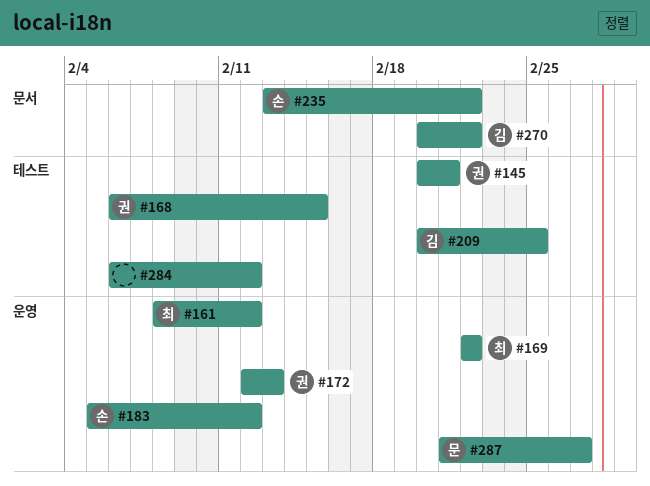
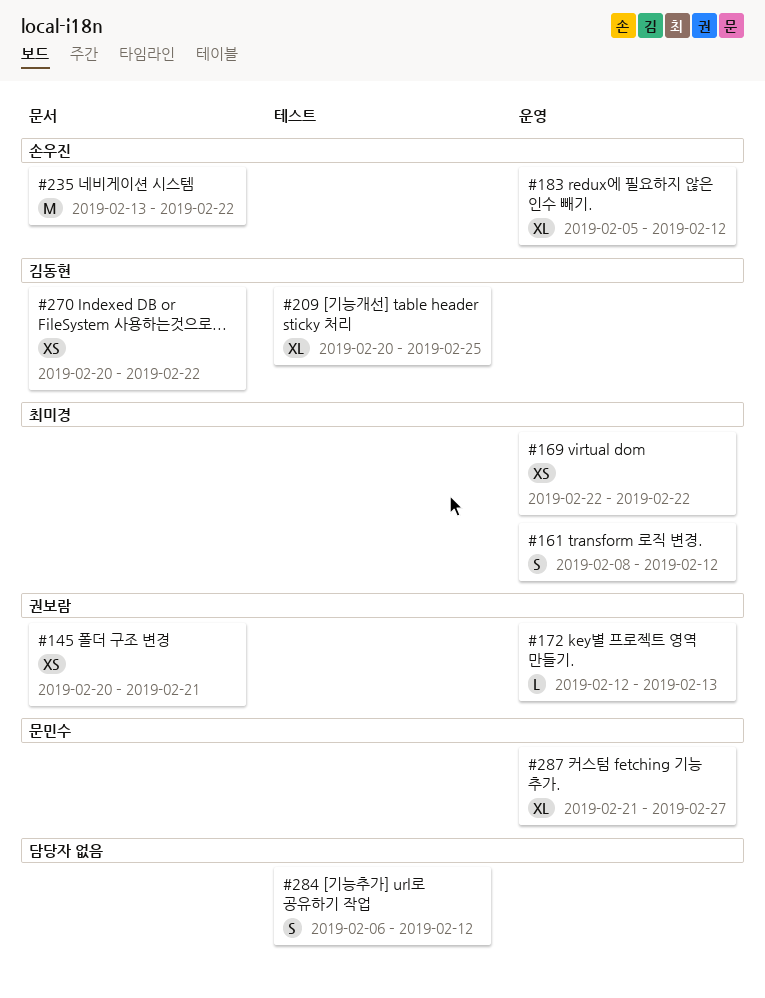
#145, label: 테스트 -> 문서
#168: present -> none

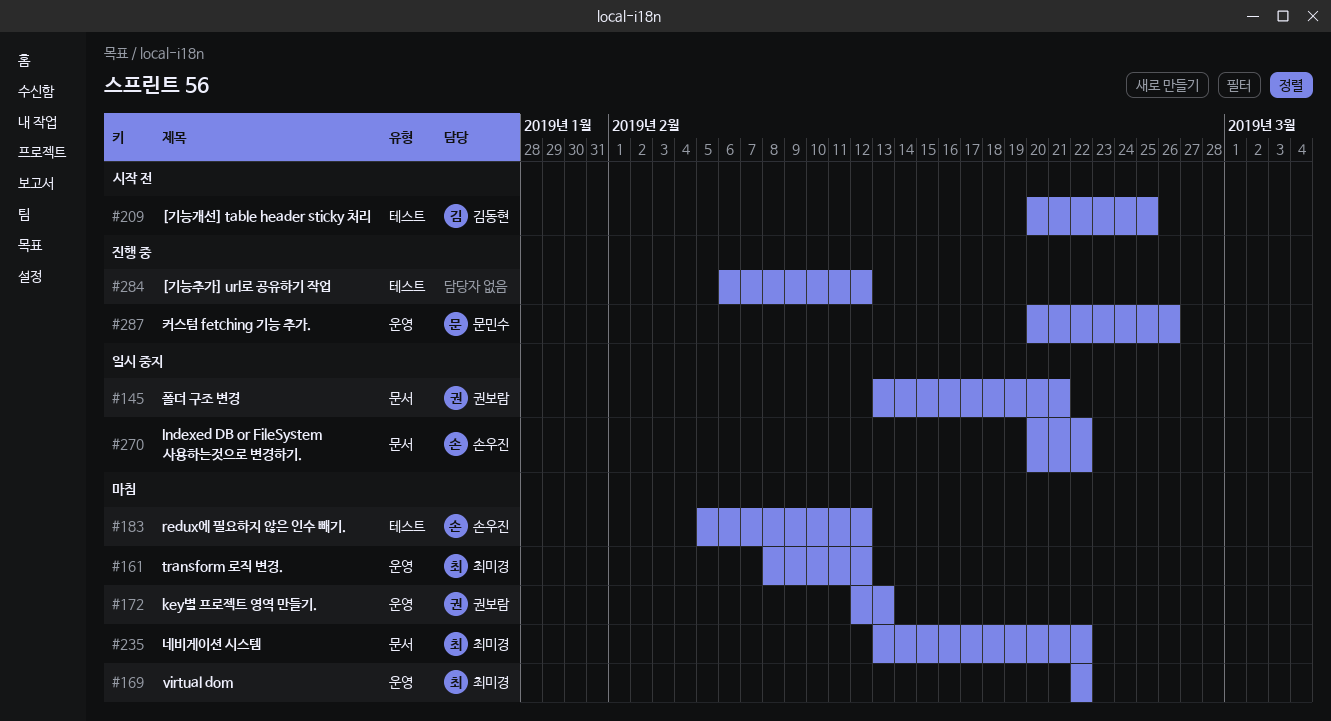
#145, start: Feb 20 -> Feb 13
#183, label: 운영 -> 테스트
#235, owner: 손우진 -> 최미경
#270, owner: 김동현 -> 손우진
#287, start: Feb 21 -> Feb 20
#287, due: Feb 27 -> Feb 26

